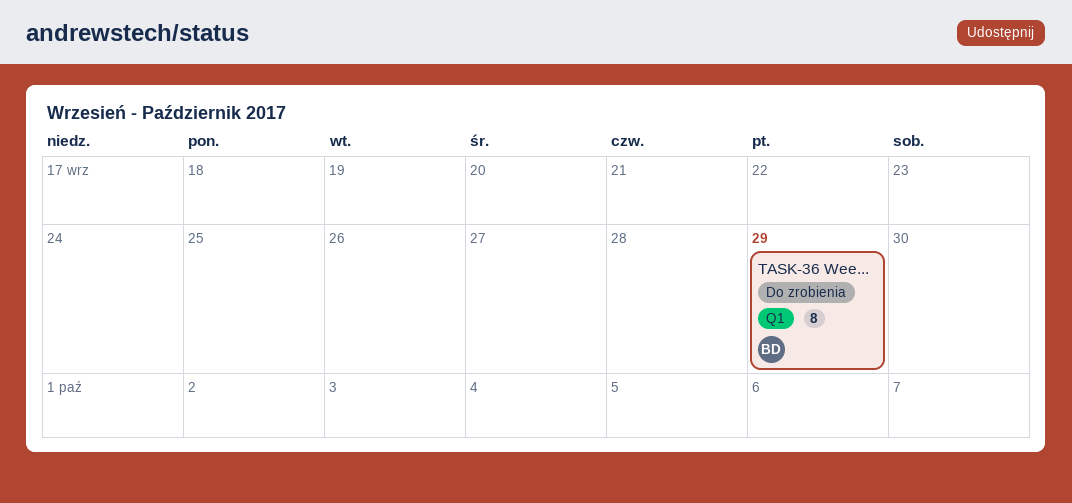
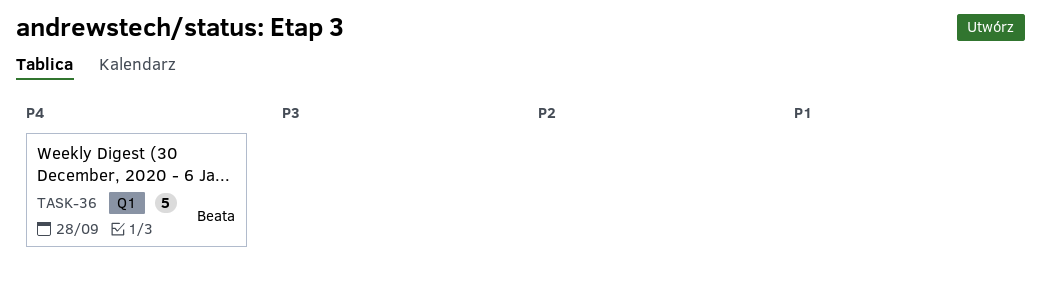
TASK-36, estimate: 8 -> 5
TASK-36, due: Sep 29 -> Sep 28

